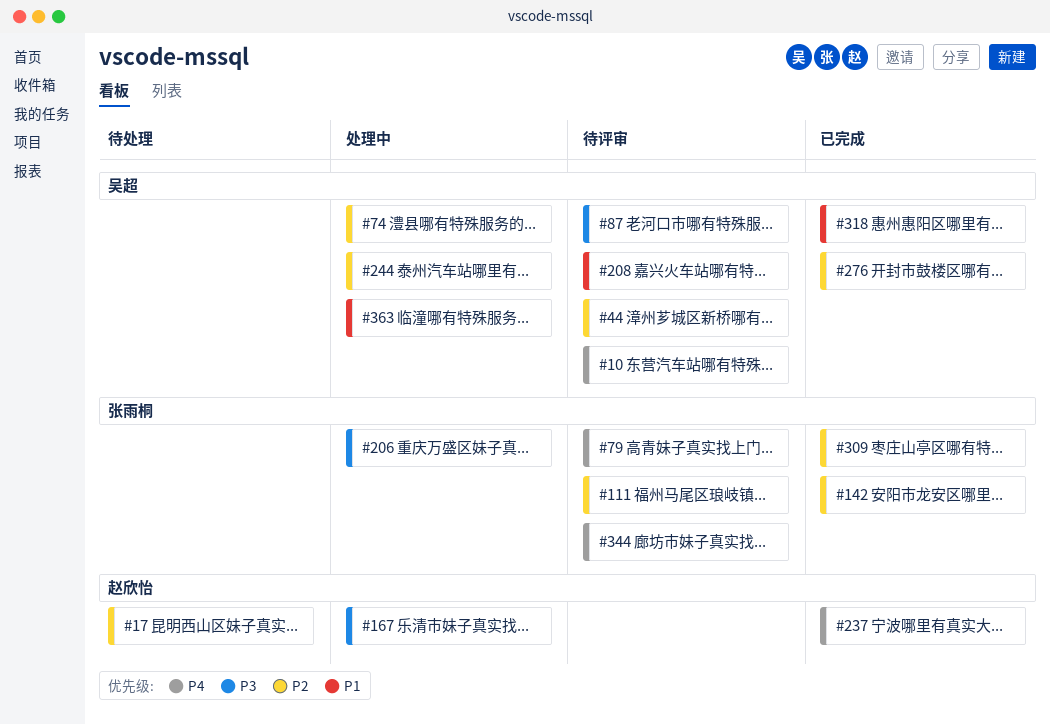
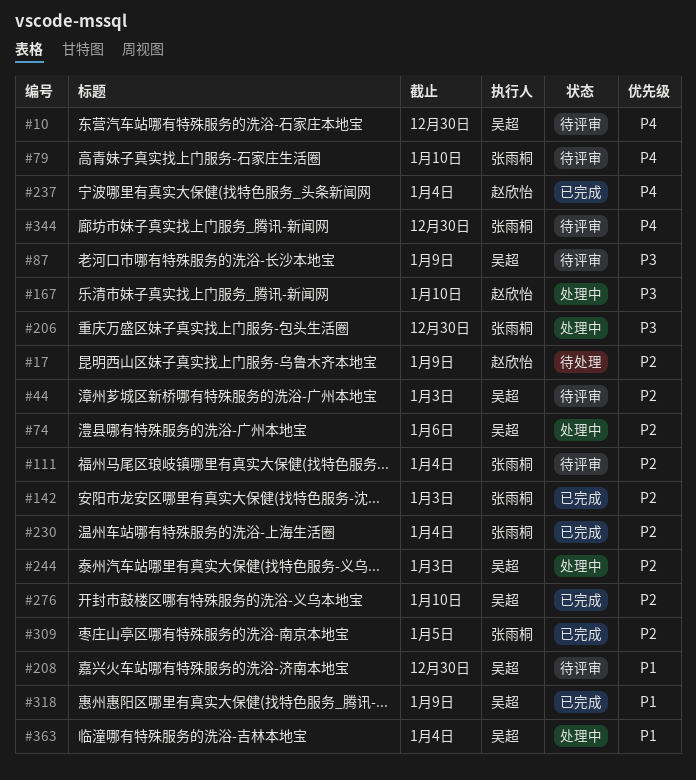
#230: none -> present

